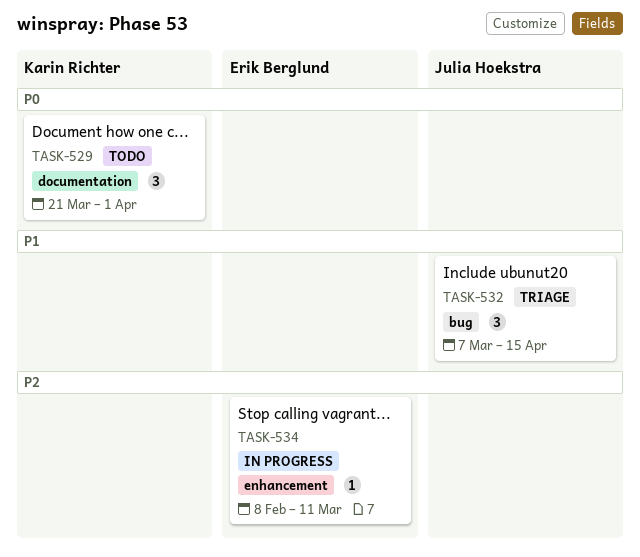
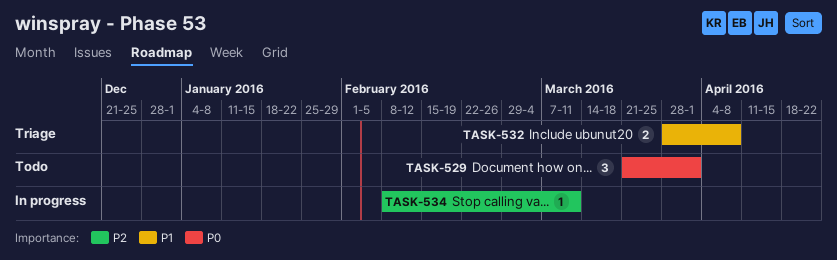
TASK-532, estimate: 3 -> 2
TASK-532, start: Mar 7 -> Mar 28
TASK-532, due: Apr 15 -> Apr 8

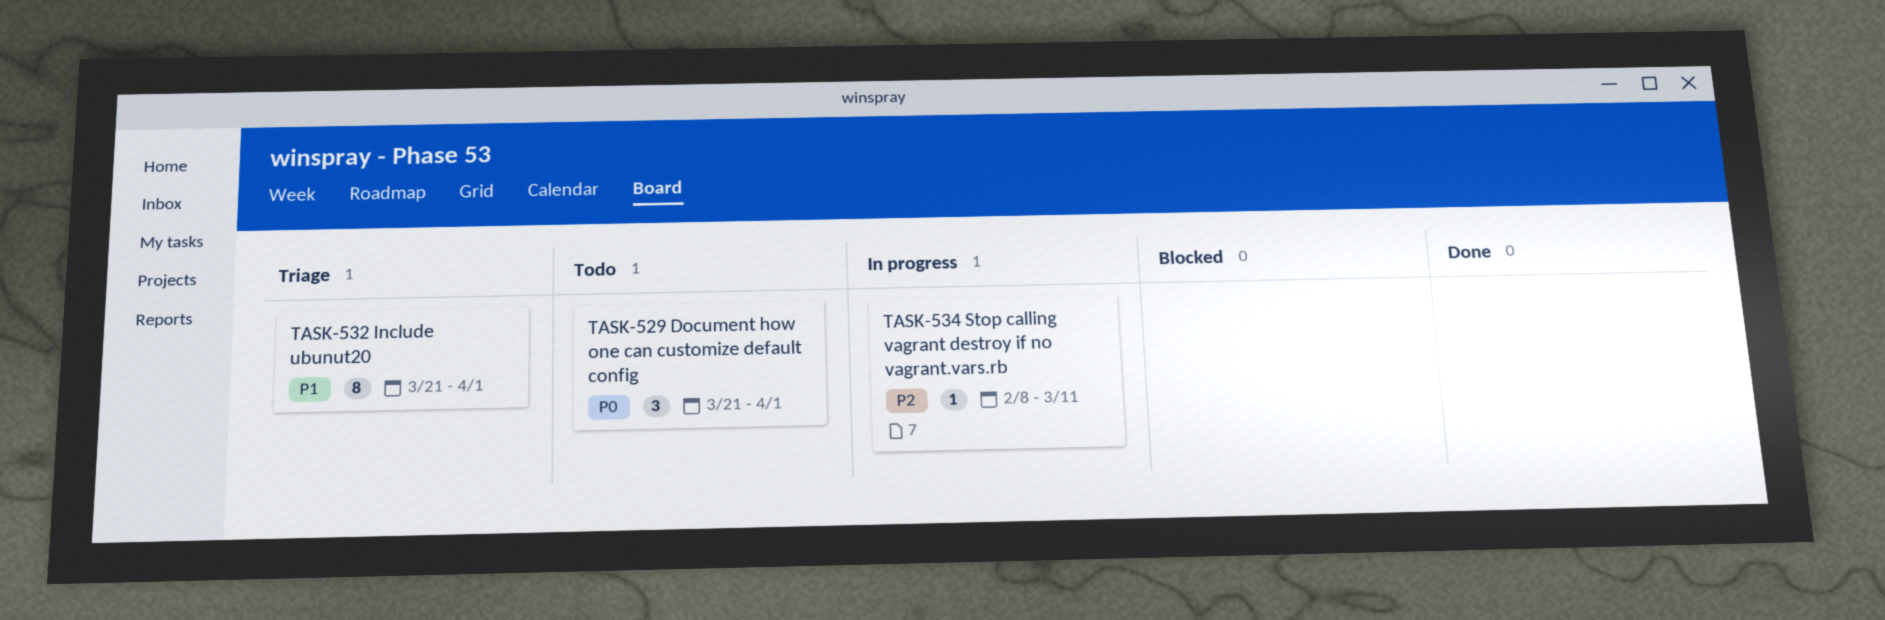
TASK-532, estimate: 2 -> 8
TASK-532, start: Mar 28 -> Mar 21
TASK-532, due: Apr 8 -> Apr 1

